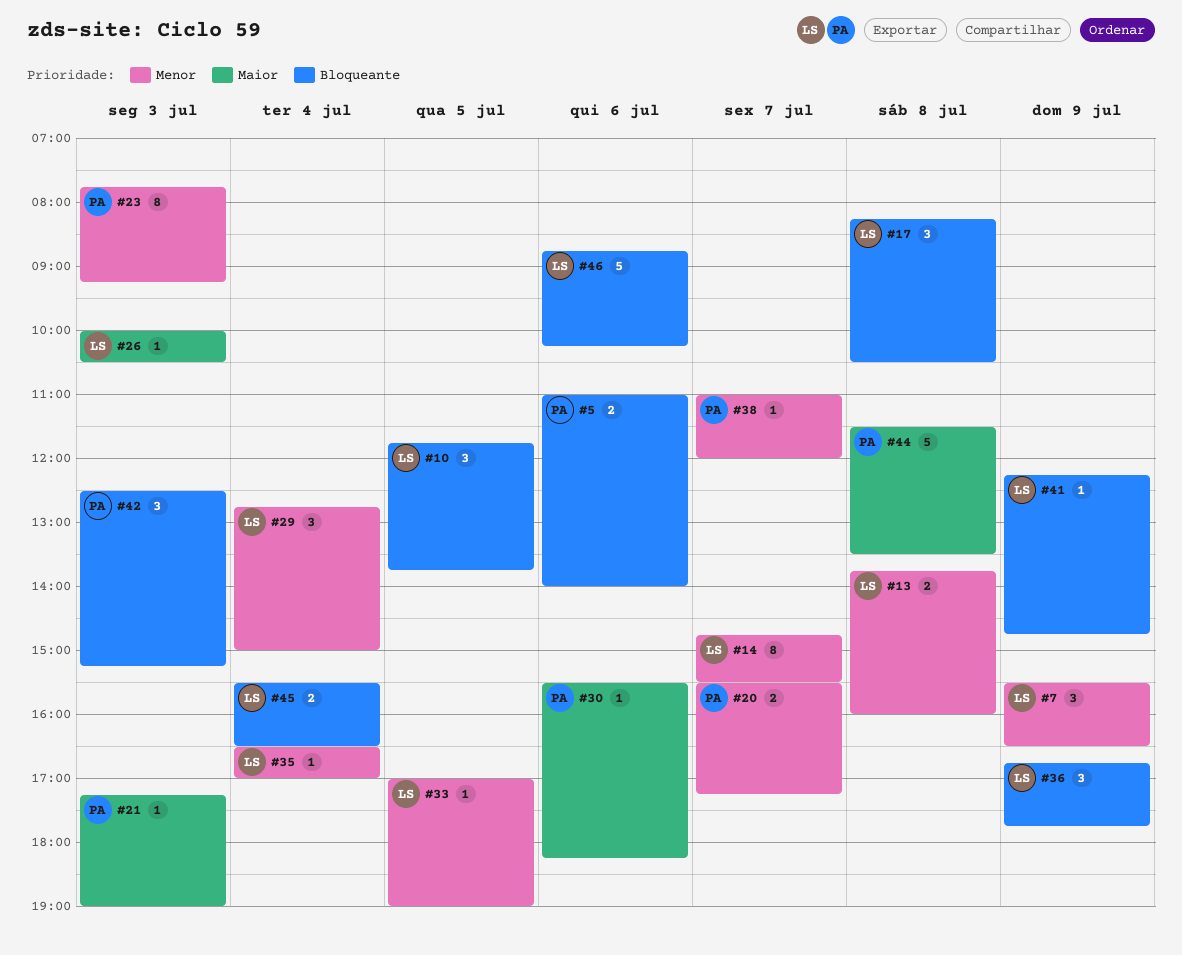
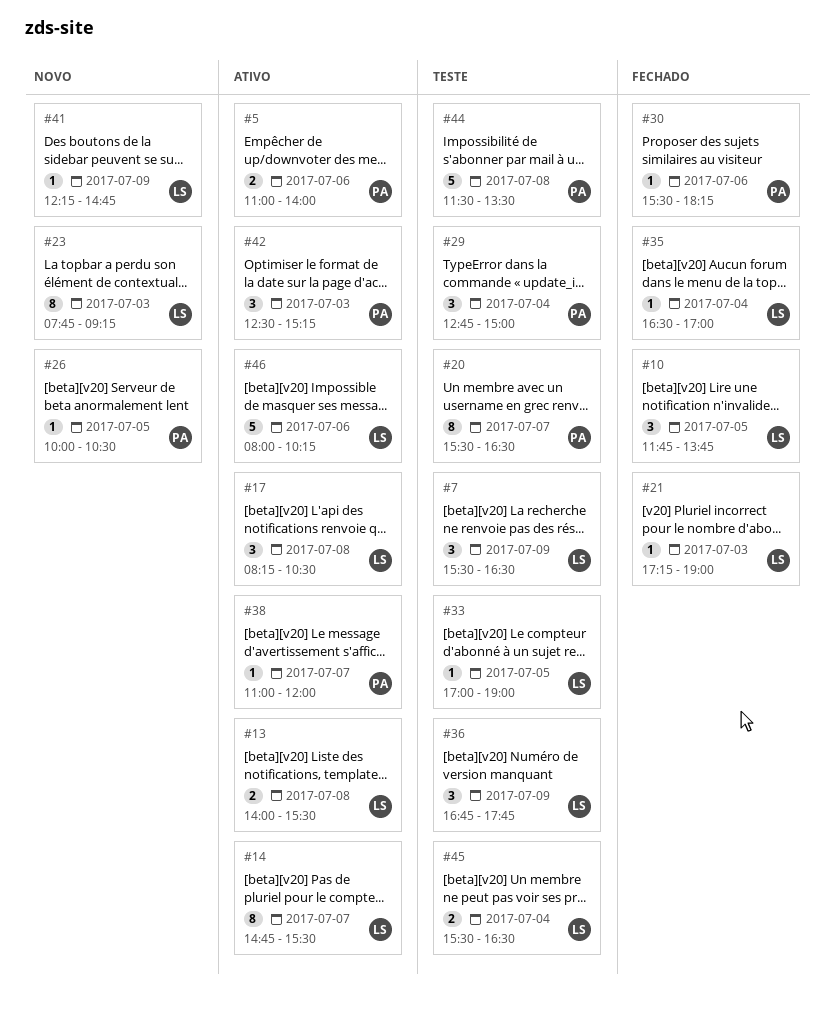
#13, begins: 13:45 -> 14:00
#13, ends: 16:00 -> 15:30
#20, estimate: 2 -> 8
#20, ends: 17:15 -> 16:30
#21, owner: PA -> LS
#23, owner: PA -> LS
#26, owner: LS -> PA
#26, day: Jul 3 -> Jul 5
#29, owner: LS -> PA
#46, begins: 08:45 -> 08:00

